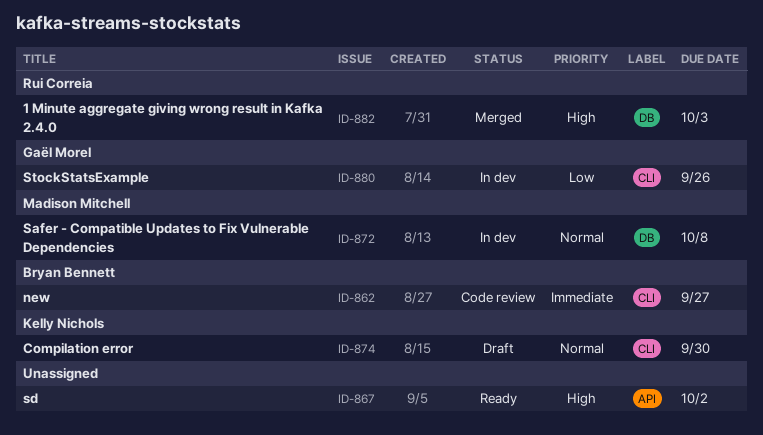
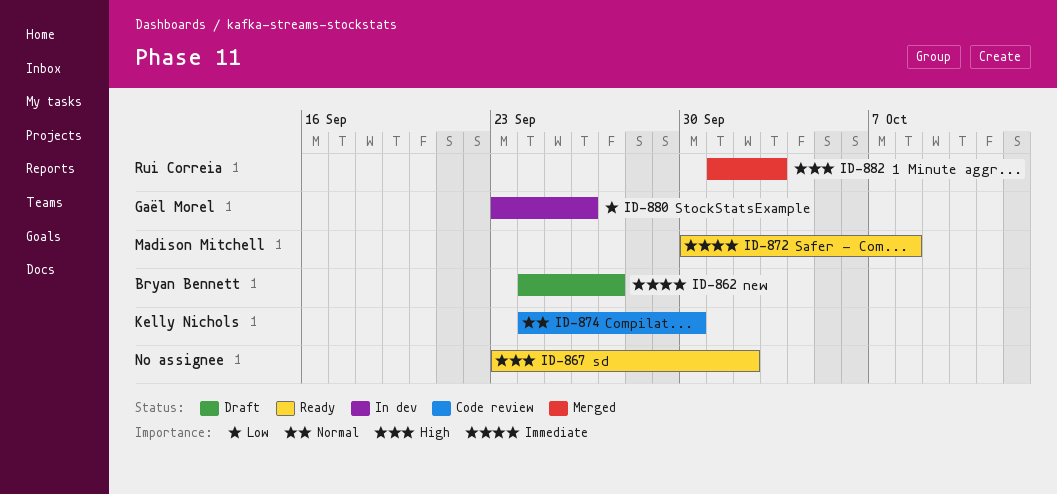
ID-862, status: Code review -> Draft
ID-872, status: In dev -> Ready
ID-872, priority: Normal -> Immediate
ID-874, status: Draft -> Code review

